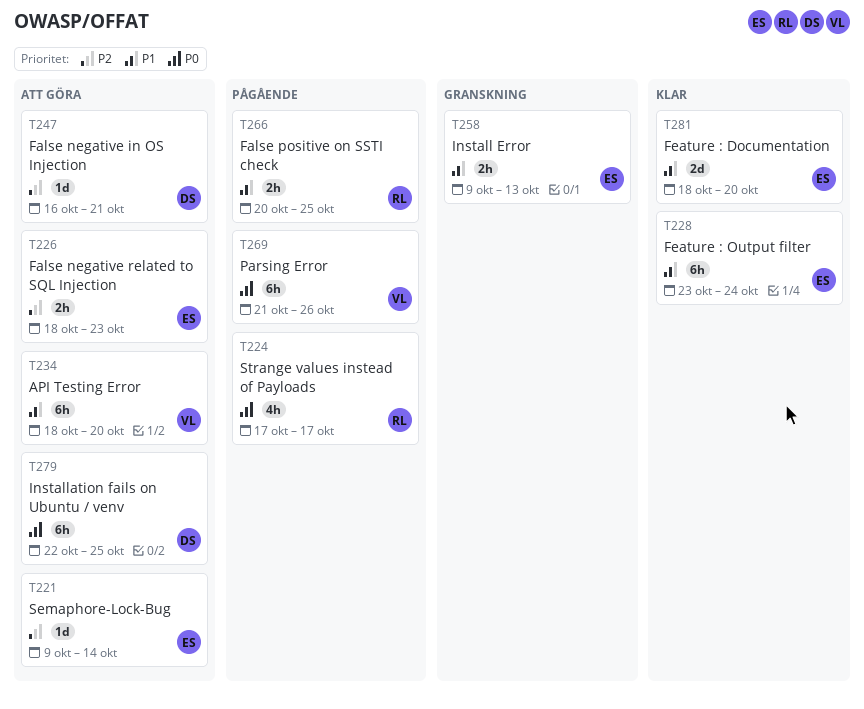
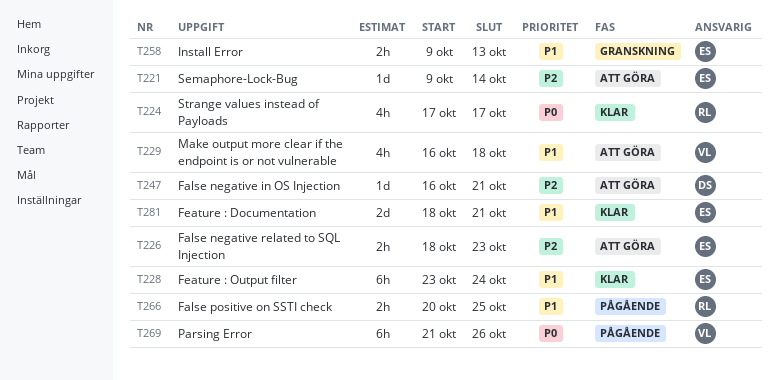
T224, status: Pågående -> Klar
T229: none -> present
T234: present -> none
T279: present -> none
T281, due: Oct 20 -> Oct 21

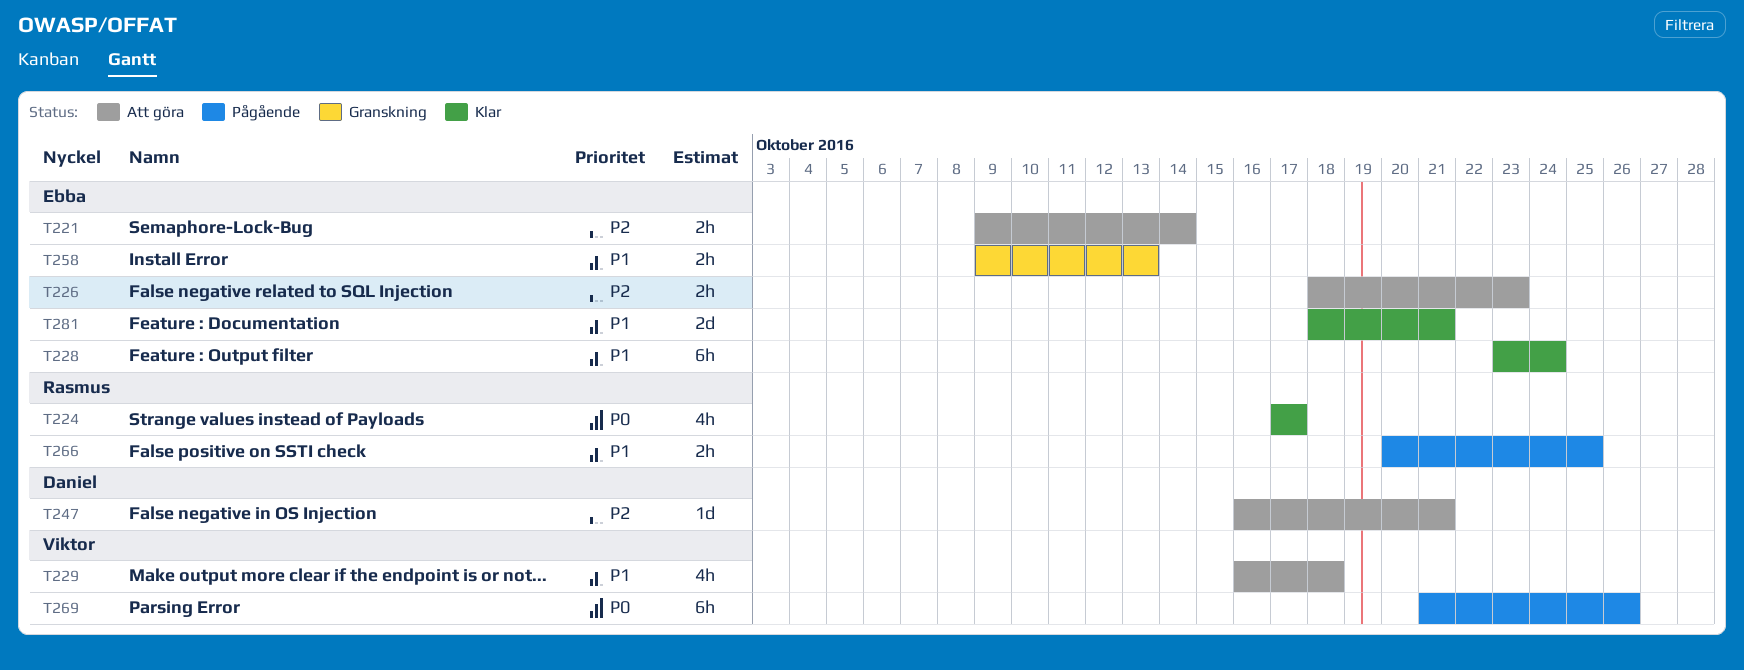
T221, estimate: 1d -> 2h

